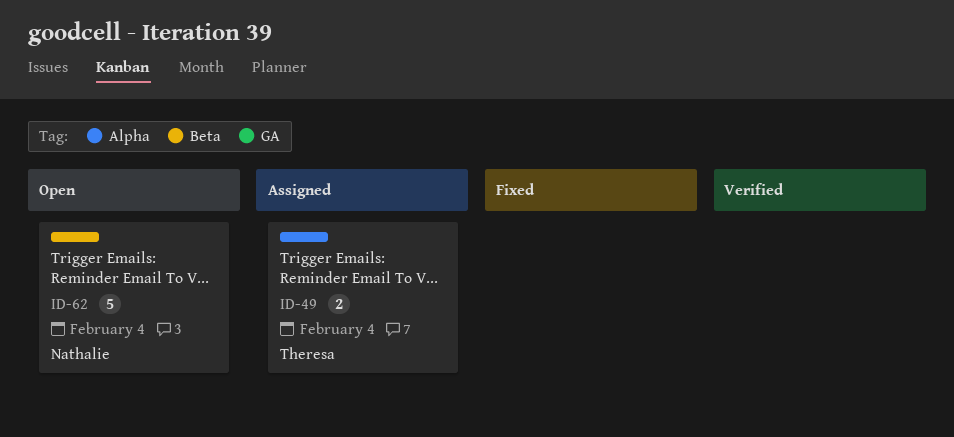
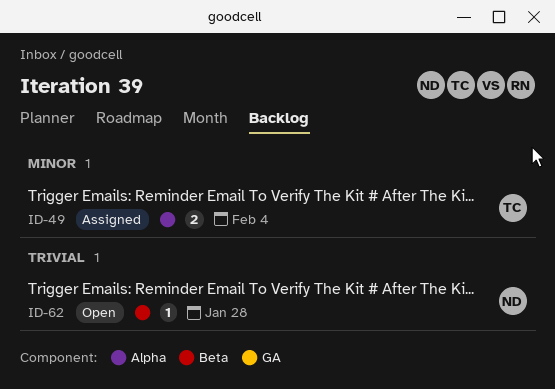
ID-62, estimate: 5 -> 1
ID-62, due: Feb 4 -> Jan 28

